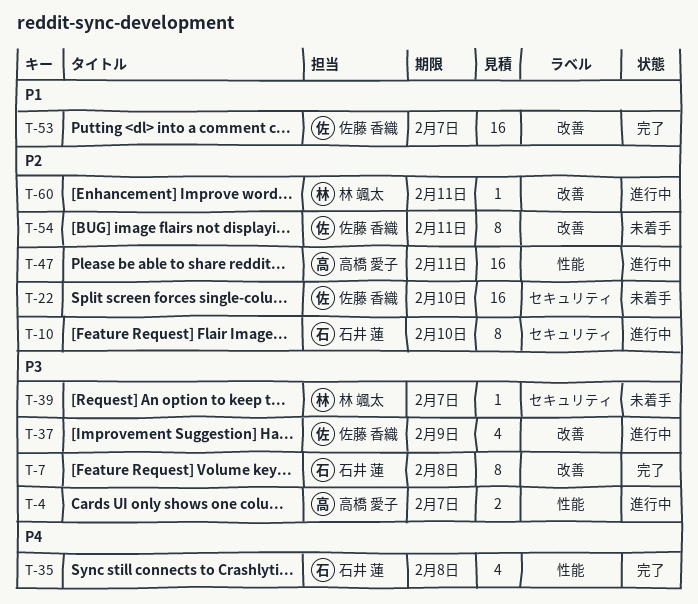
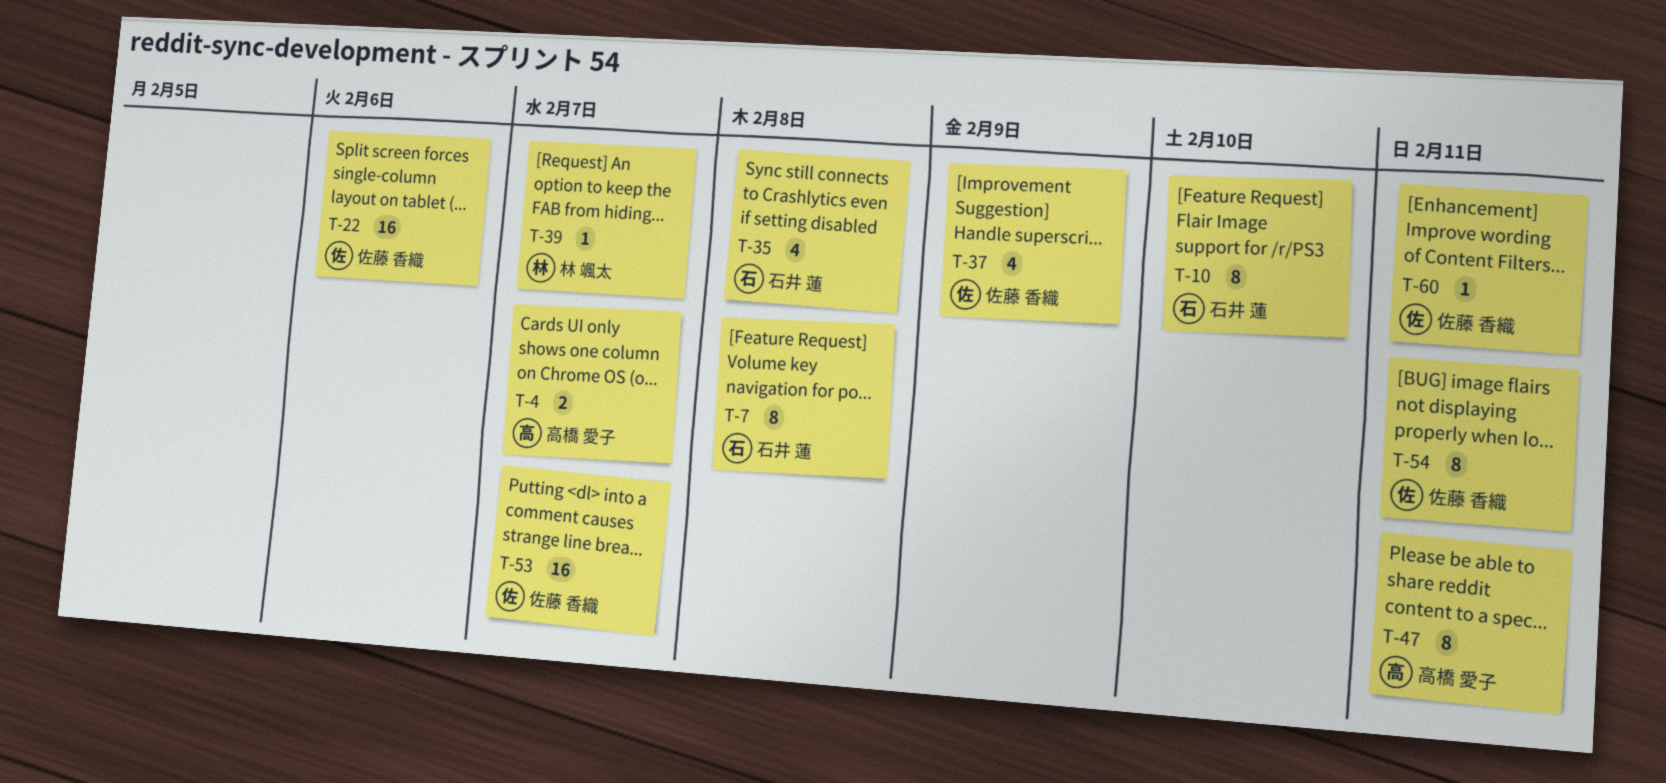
T-22, due: Feb 10 -> Feb 6
T-47, estimate: 16 -> 8
T-60, owner: 林 颯太 -> 佐藤 香織

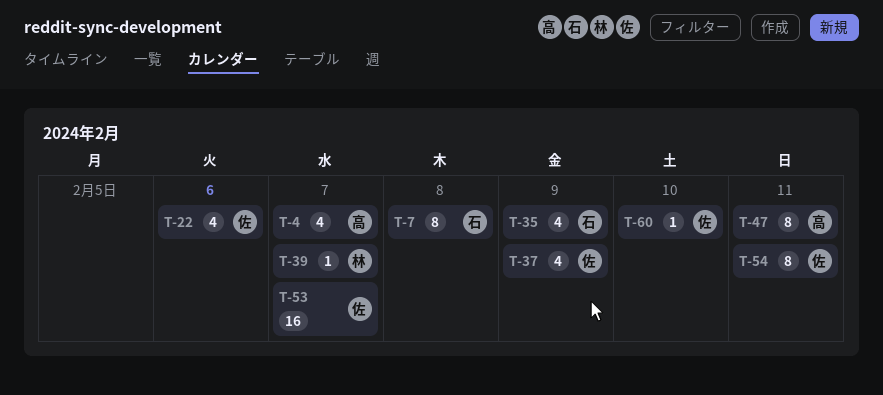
T-4, estimate: 2 -> 4
T-10: present -> none
T-22, estimate: 16 -> 4
T-35, due: Feb 8 -> Feb 9
T-60, due: Feb 11 -> Feb 10

